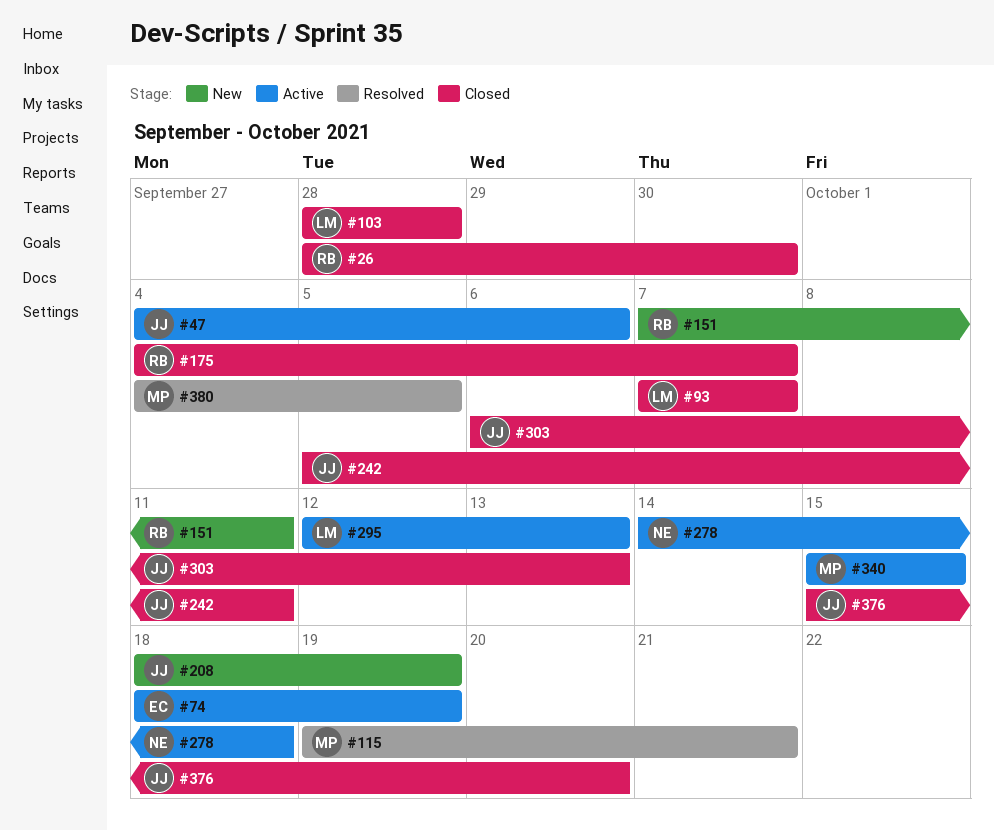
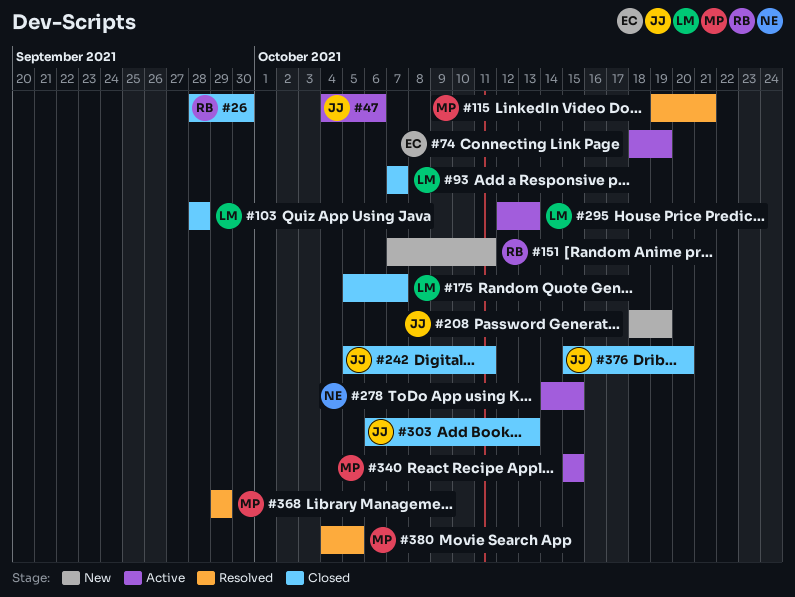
#175, owner: RB -> LM
#175, start: Oct 4 -> Oct 5
#278, due: Oct 18 -> Oct 15
#368: none -> present

